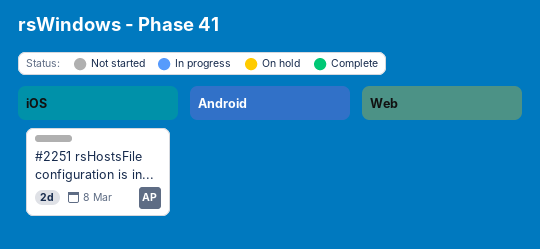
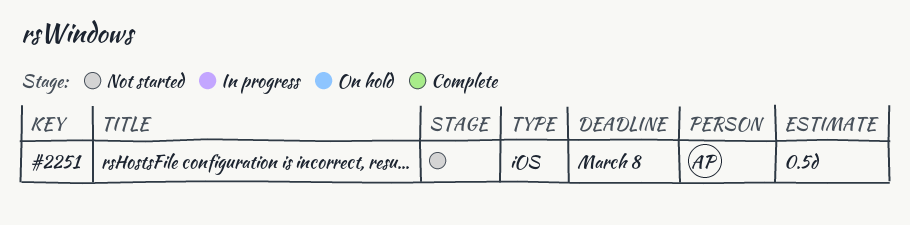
#2251, estimate: 2d -> 0.5d

